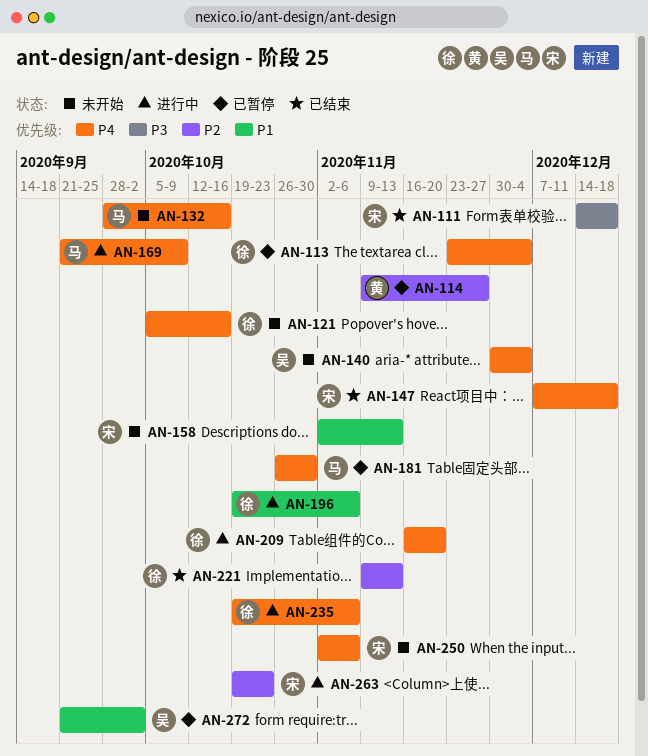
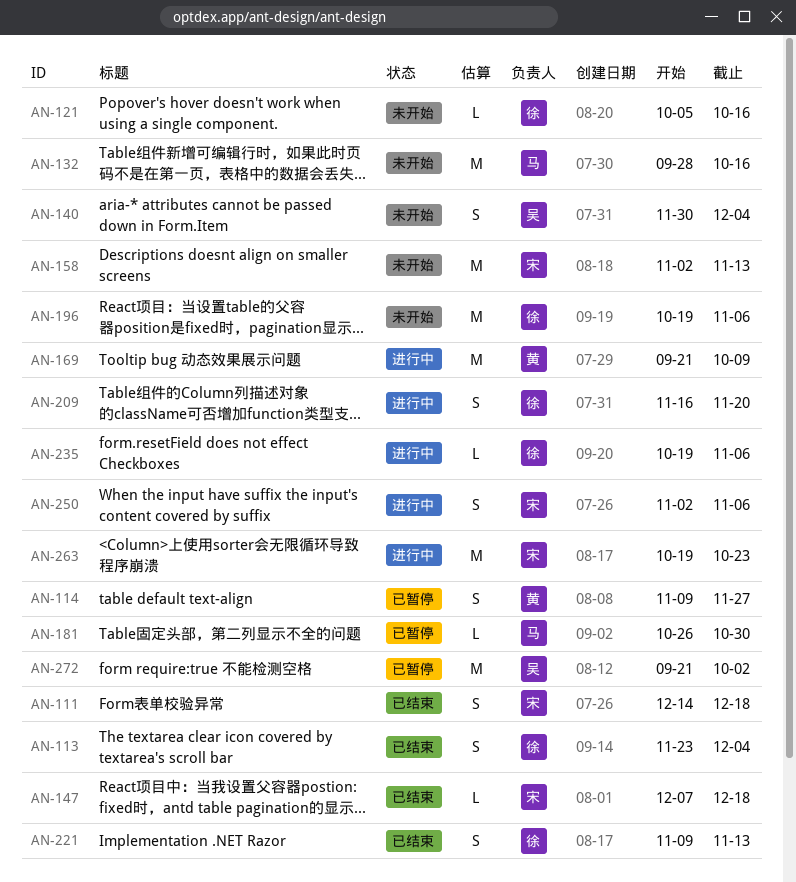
AN-113, status: 已暂停 -> 已结束
AN-169, owner: 马 -> 黄
AN-196, status: 进行中 -> 未开始
AN-250, status: 未开始 -> 进行中

